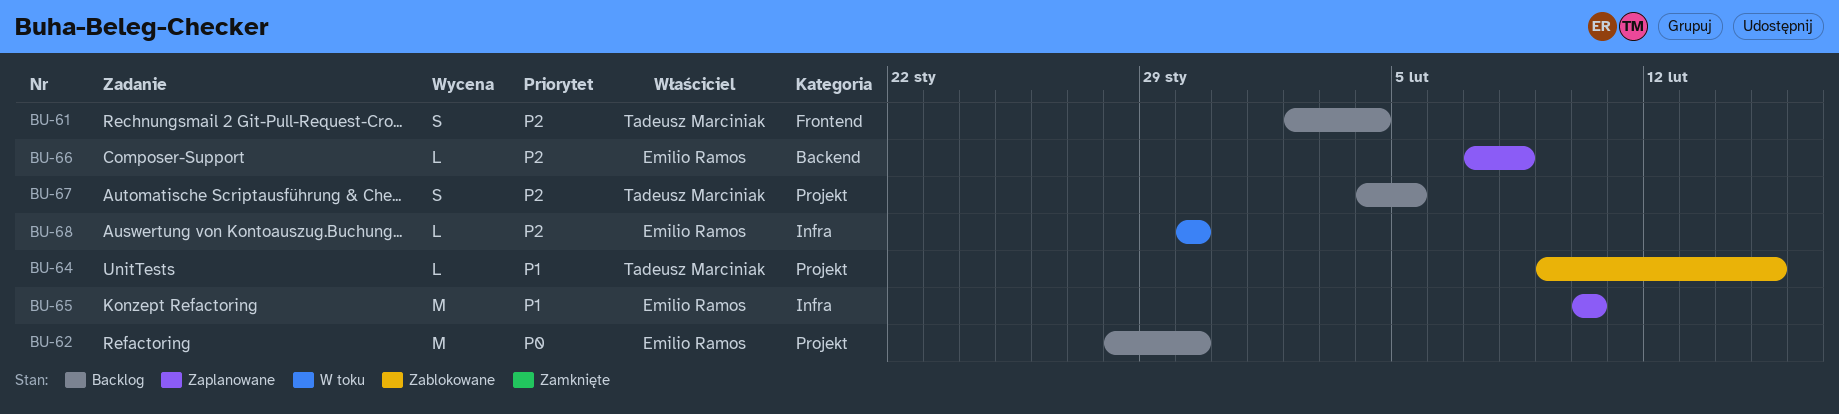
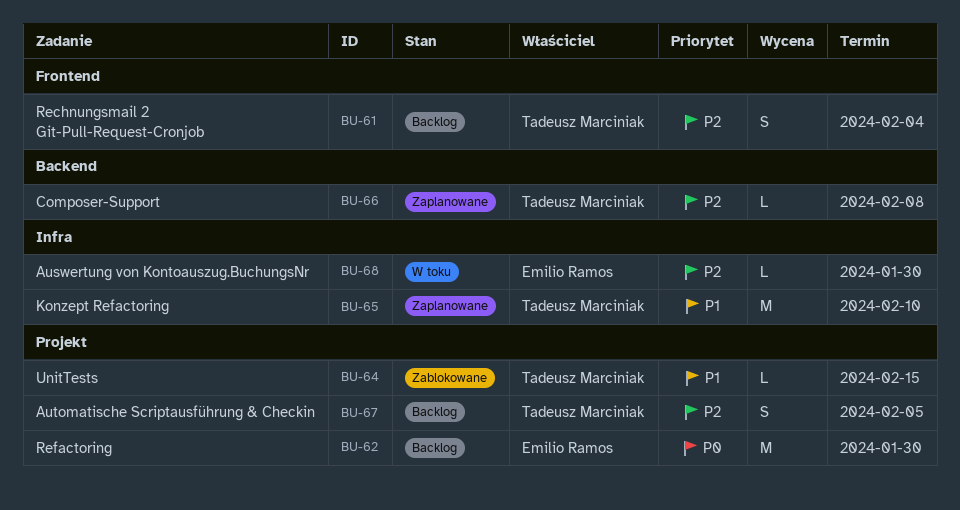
BU-65, owner: Emilio Ramos -> Tadeusz Marciniak
BU-66, owner: Emilio Ramos -> Tadeusz Marciniak

